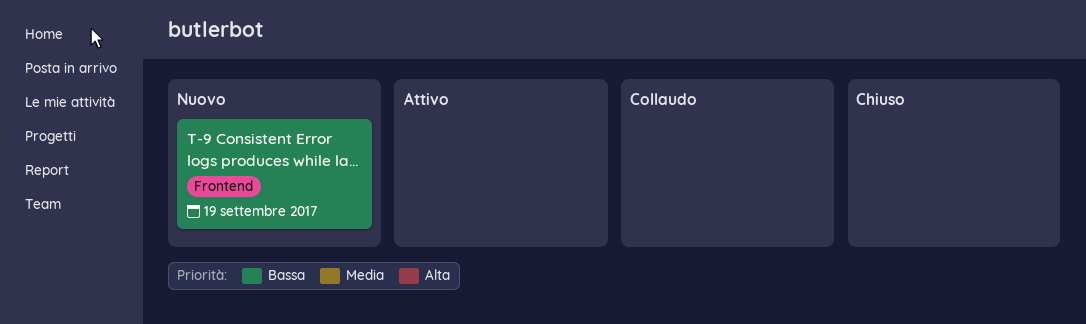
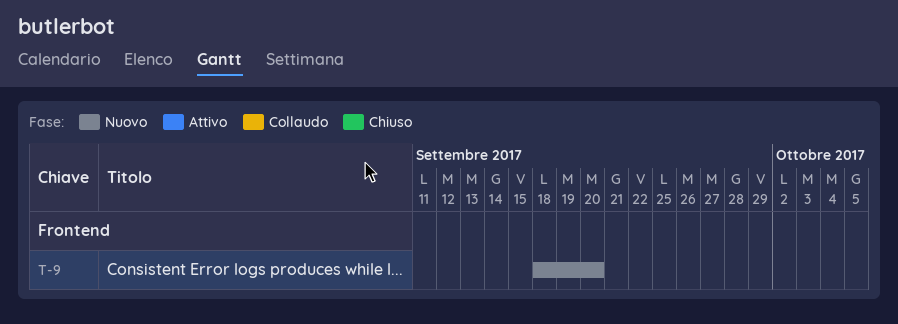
T-9, due: Sep 19 -> Sep 20

